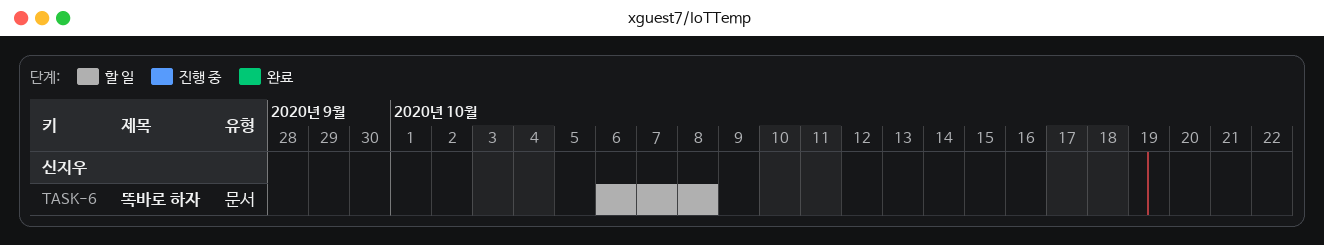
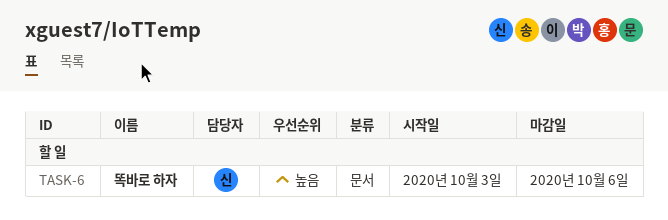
TASK-6, start: Oct 6 -> Oct 3
TASK-6, due: Oct 8 -> Oct 6

